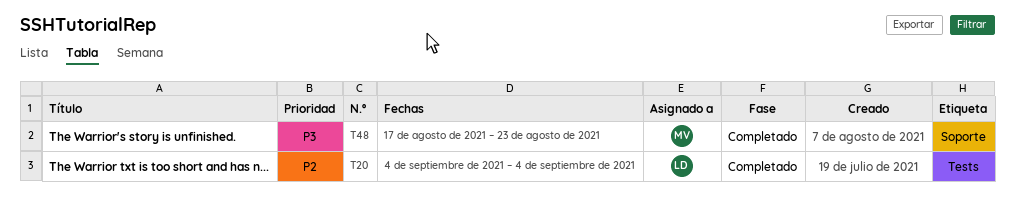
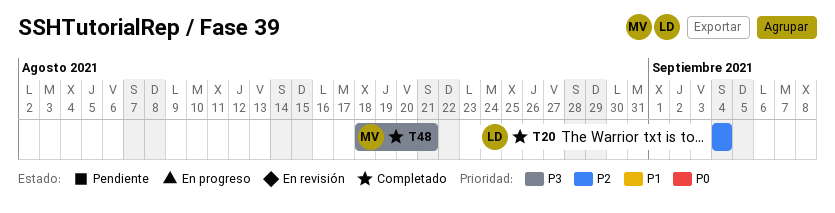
T48, start: Aug 17 -> Aug 18
T48, due: Aug 23 -> Aug 21

